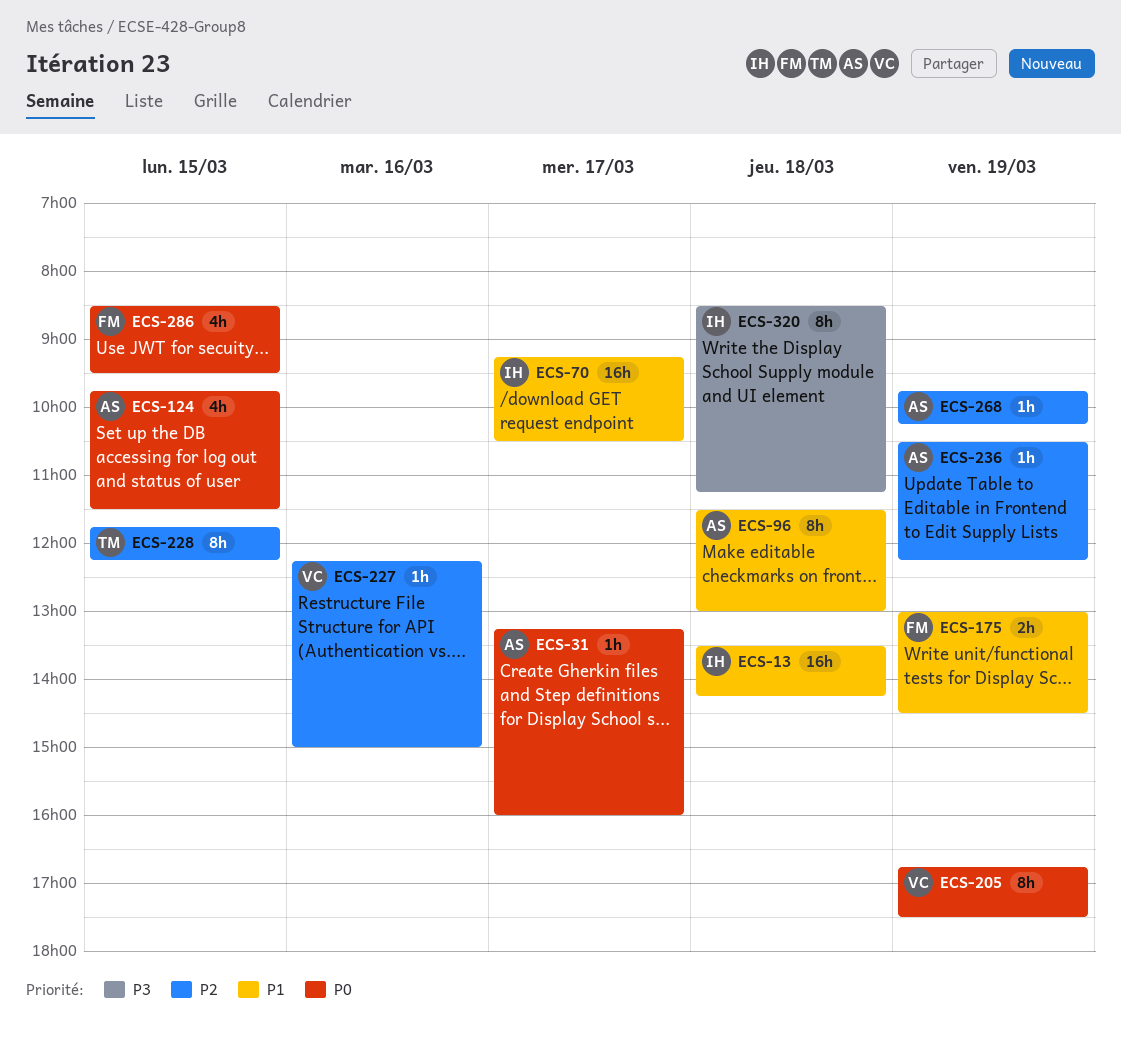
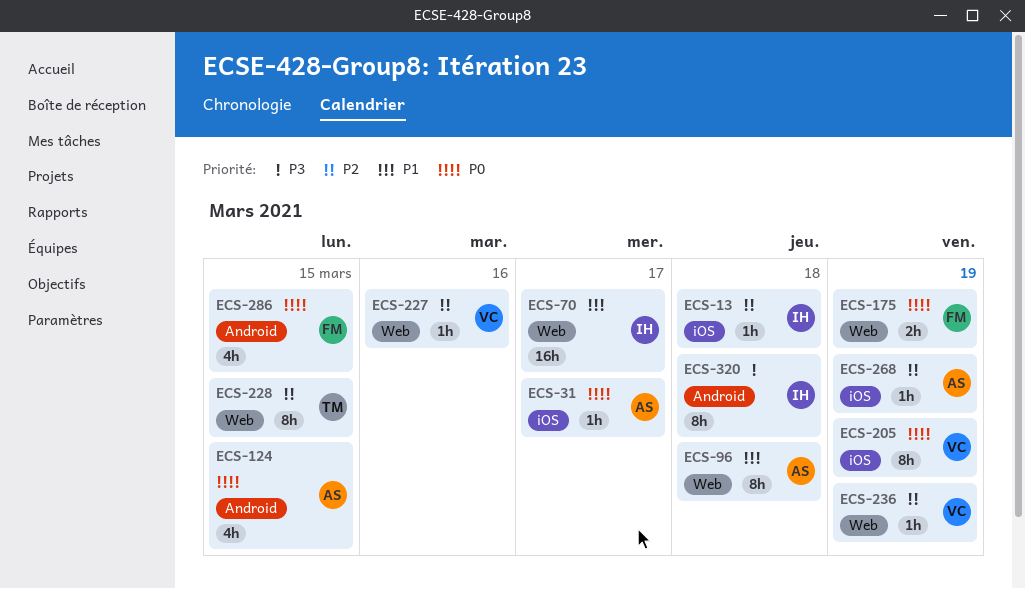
ECS-13, priority: P1 -> P2
ECS-13, estimate: 16h -> 1h
ECS-175, priority: P1 -> P0
ECS-236, owner: AS -> VC

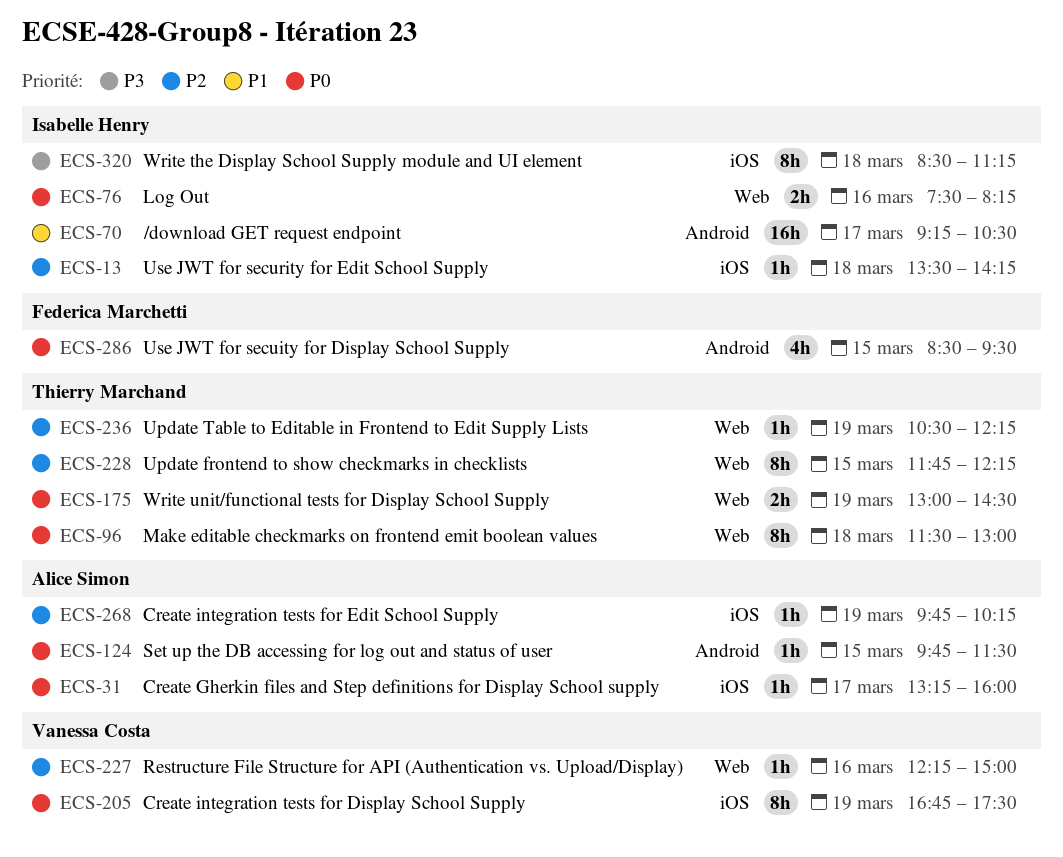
ECS-70, label: Web -> Android
ECS-76: none -> present
ECS-96, owner: Alice Simon -> Thierry Marchand
ECS-96, priority: P1 -> P0
ECS-124, estimate: 4h -> 1h
ECS-175, owner: Federica Marchetti -> Thierry Marchand
ECS-236, owner: Vanessa Costa -> Thierry Marchand
ECS-320, label: Android -> iOS

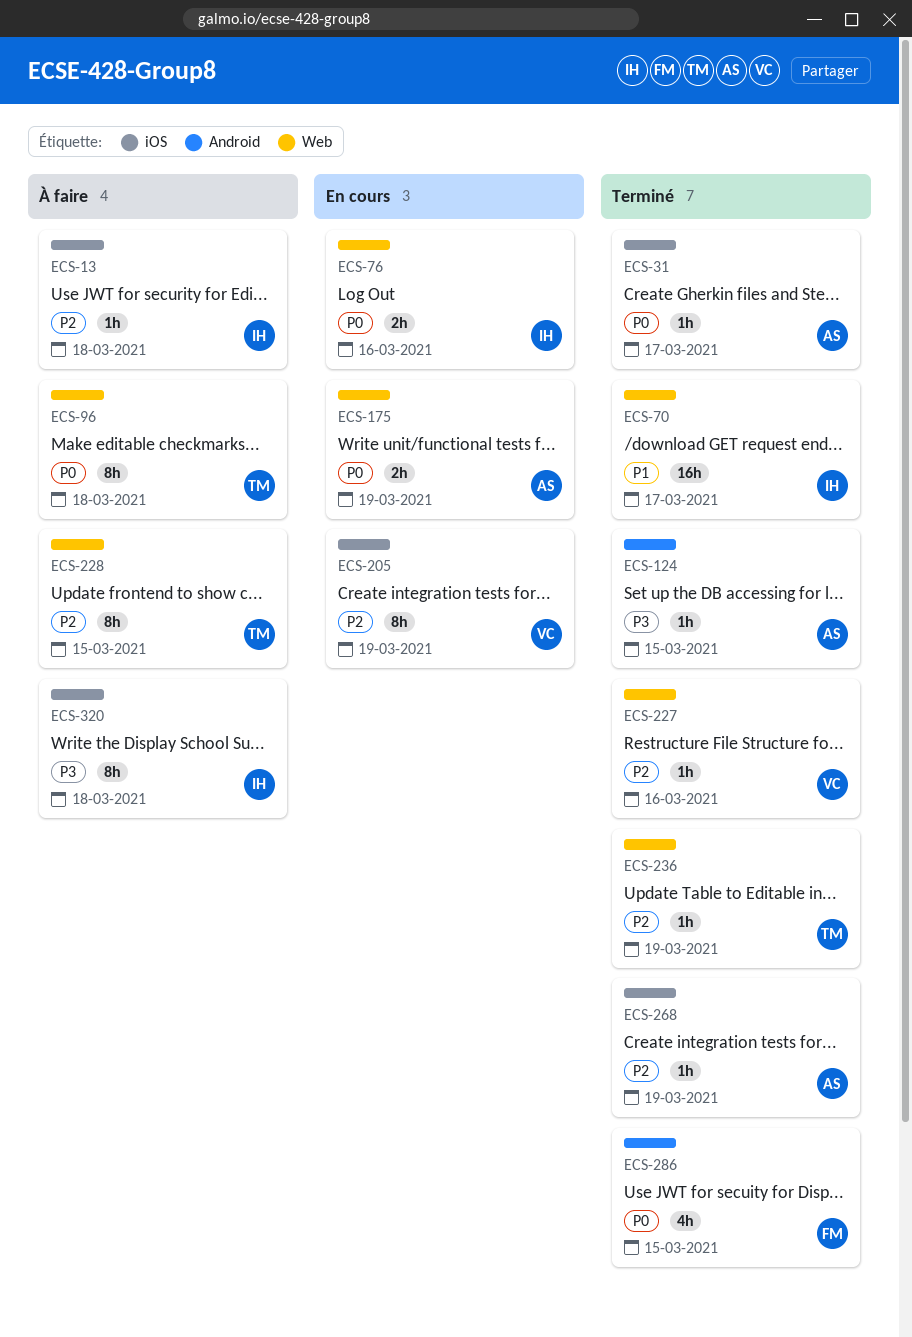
ECS-70, label: Android -> Web
ECS-124, priority: P0 -> P3
ECS-175, owner: Thierry Marchand -> Alice Simon
ECS-205, priority: P0 -> P2

